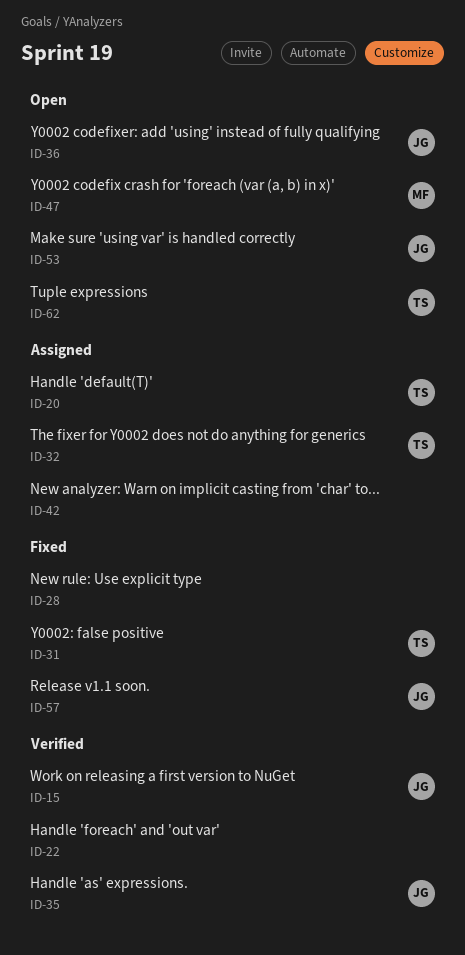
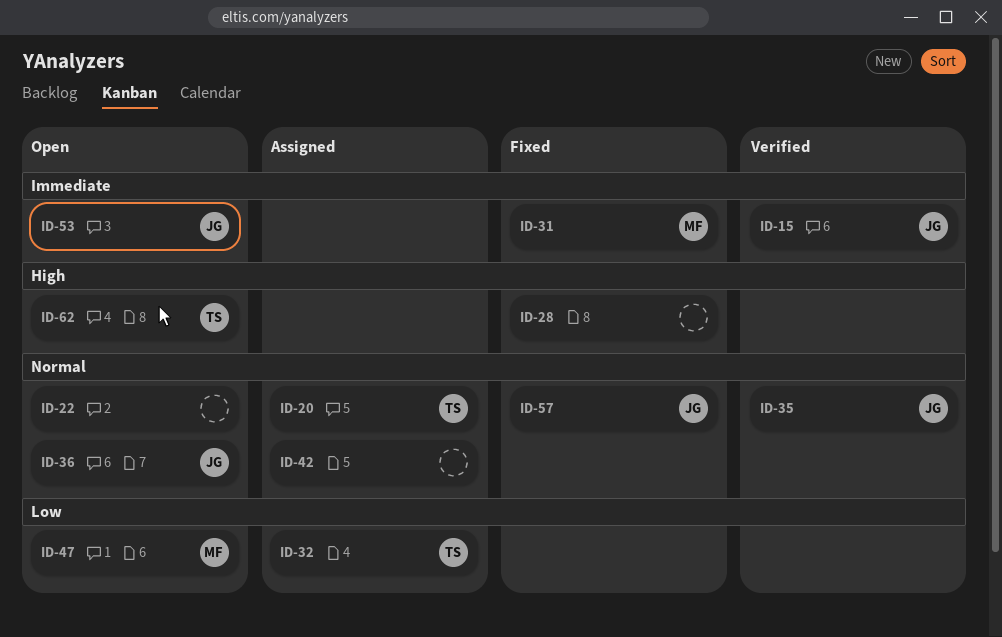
ID-22, status: Verified -> Open
ID-31, owner: TS -> MF

